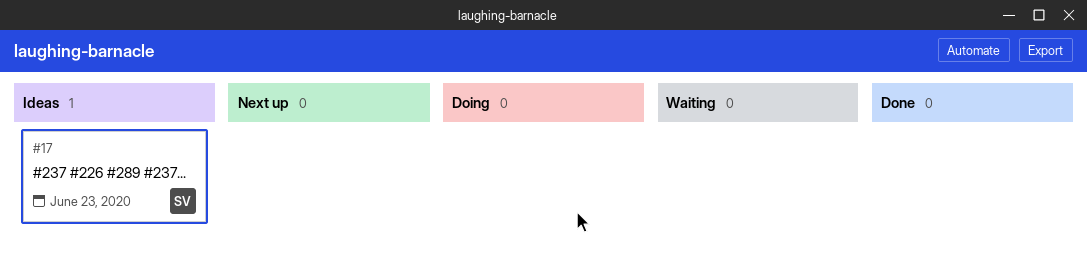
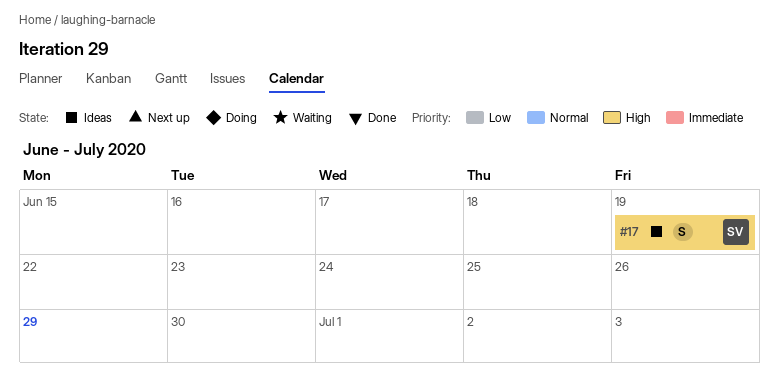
#17, due: Jun 23 -> Jun 19

